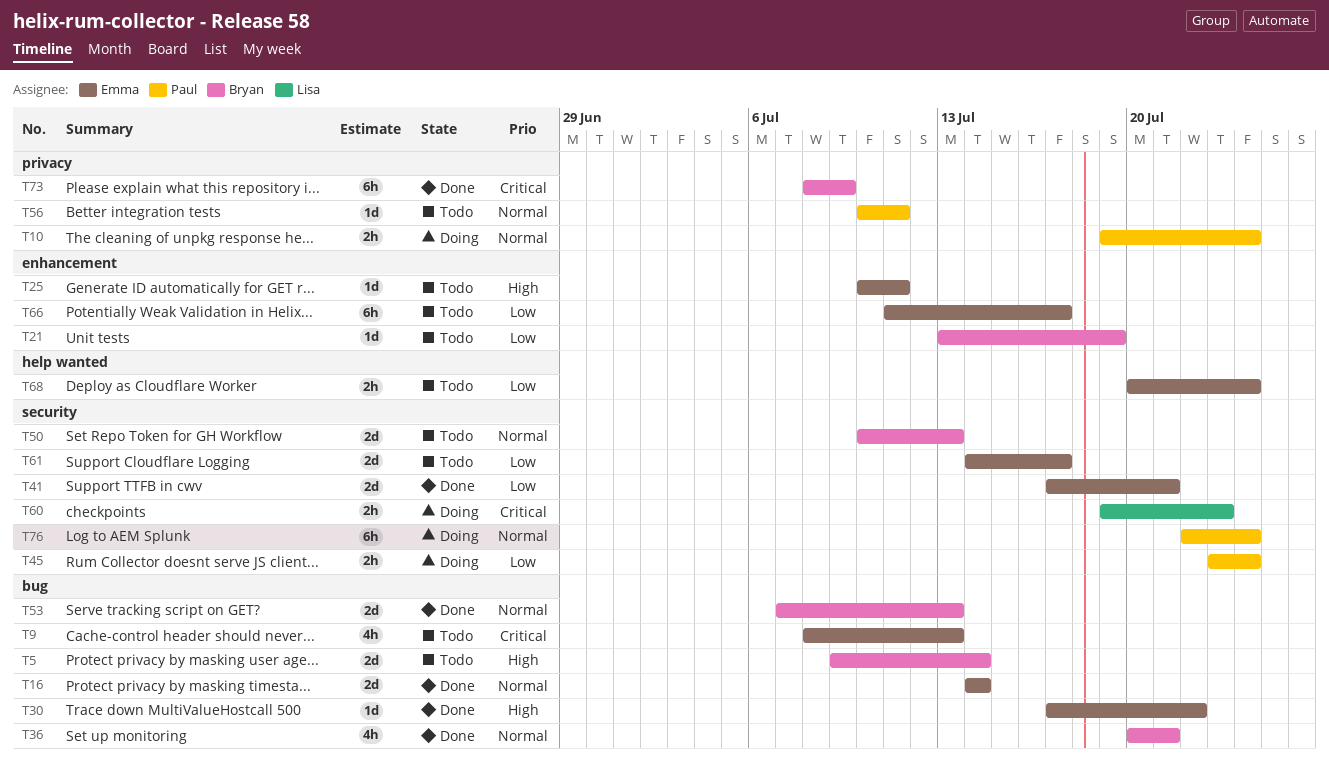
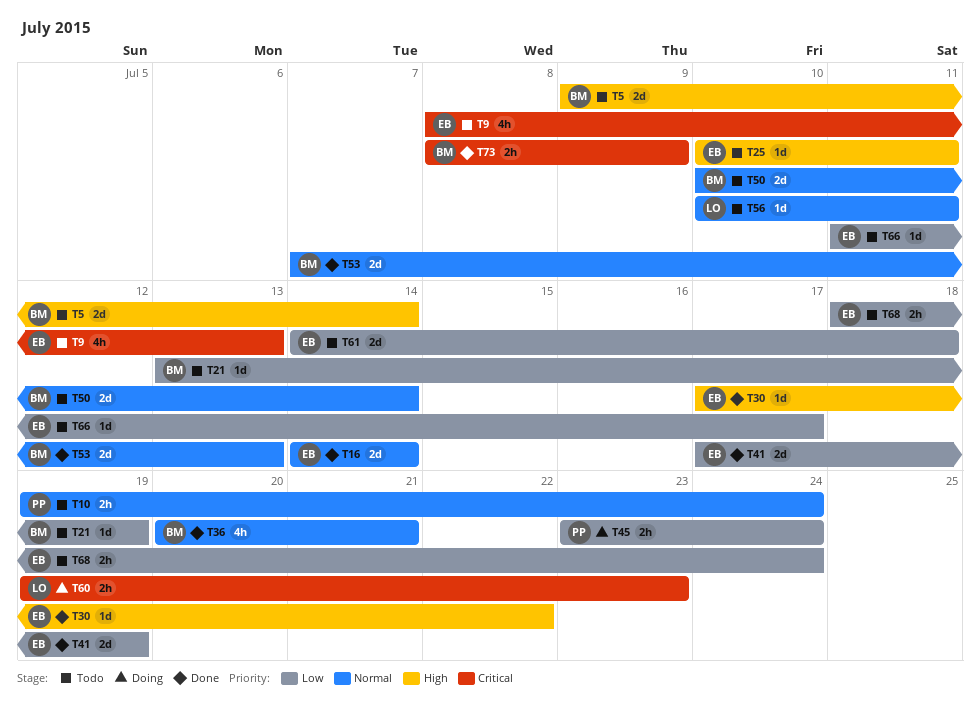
T10, status: Doing -> Todo
T41, due: Jul 21 -> Jul 19
T50, due: Jul 13 -> Jul 14
T56, owner: Paul -> Lisa
T61, due: Jul 17 -> Jul 18
T66, estimate: 6h -> 1d
T68, start: Jul 20 -> Jul 18
T73, estimate: 6h -> 2h
T76: present -> none

